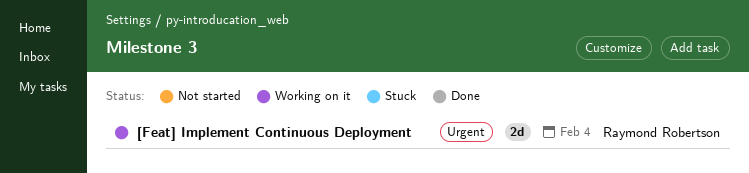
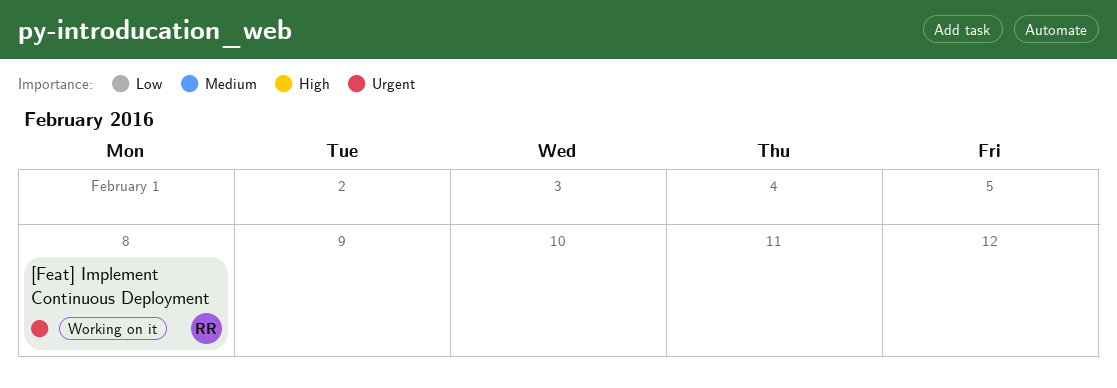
[Feat] Implement Continuous Deployment, due: Feb 4 -> Feb 8

